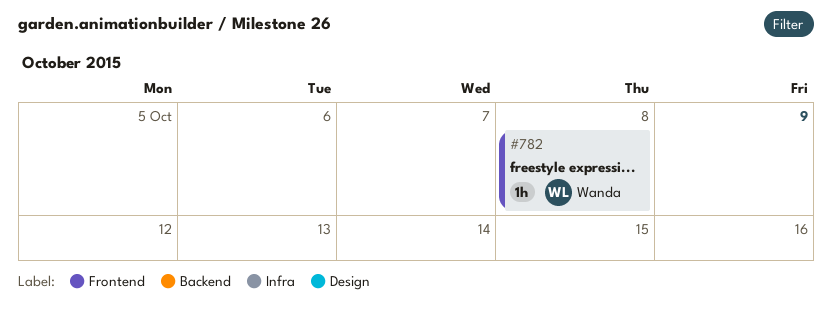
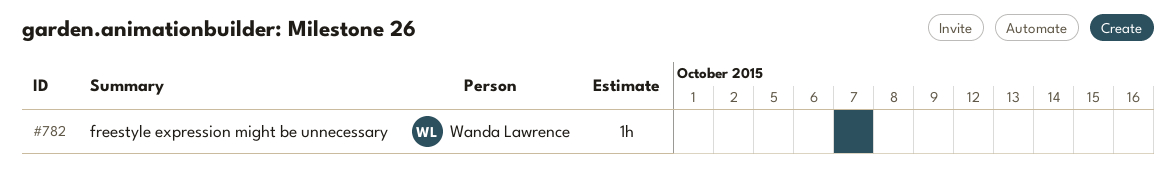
#782, due: Oct 8 -> Oct 7

